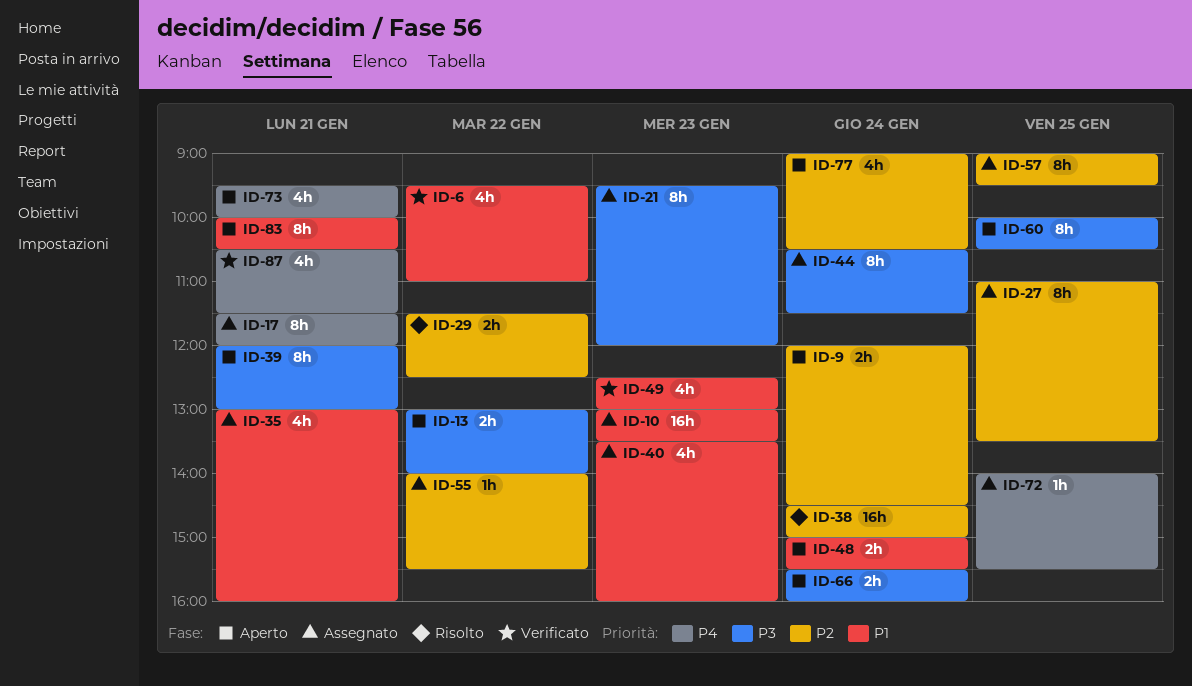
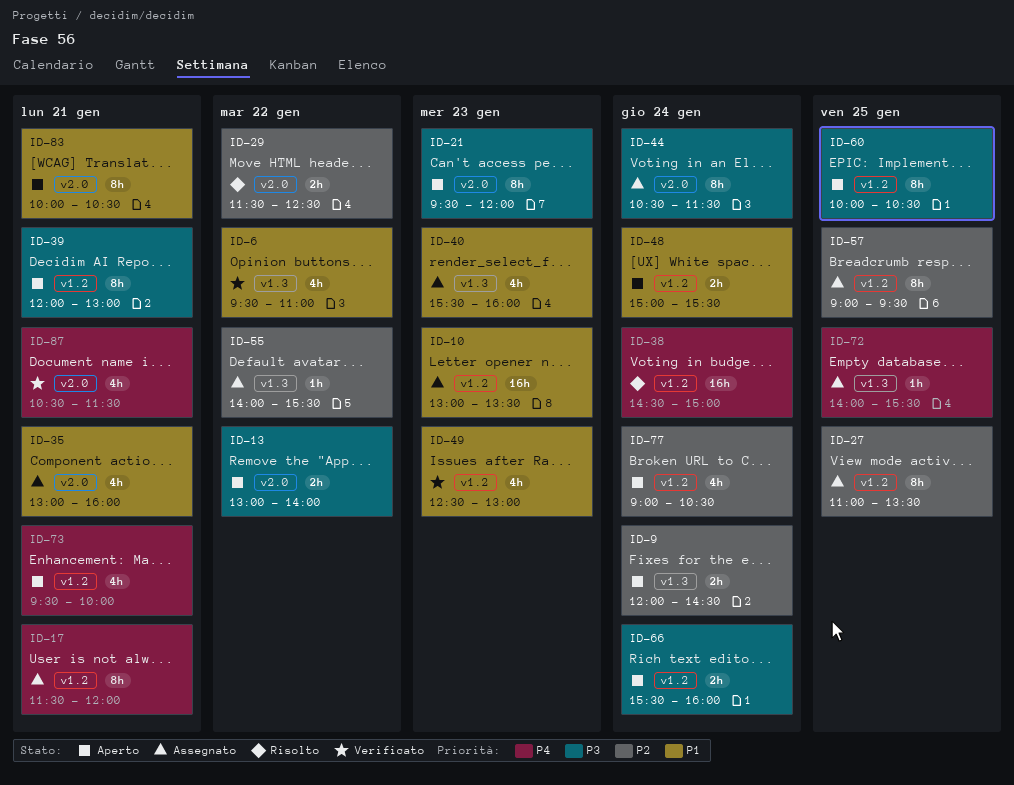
ID-21, status: Assegnato -> Aperto
ID-38, priority: P2 -> P4
ID-40, begins: 13:30 -> 15:30

